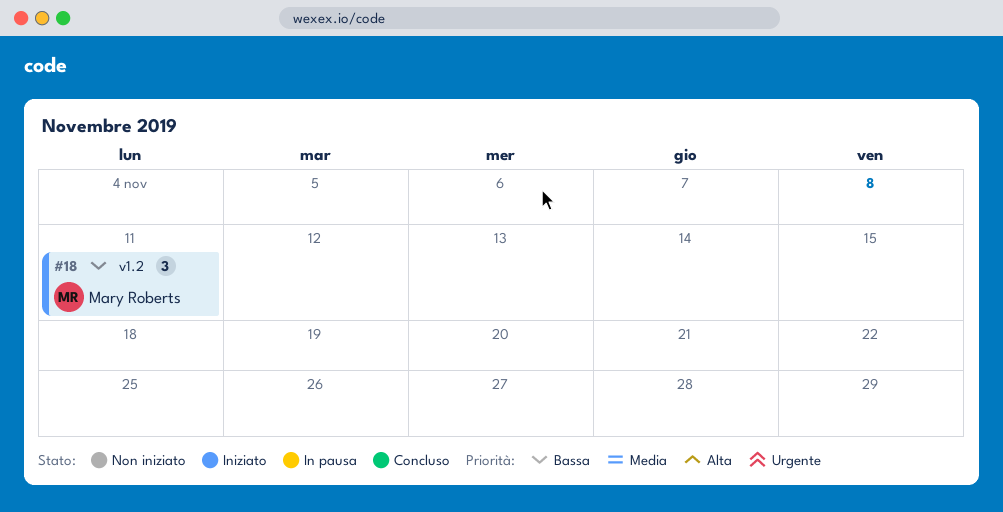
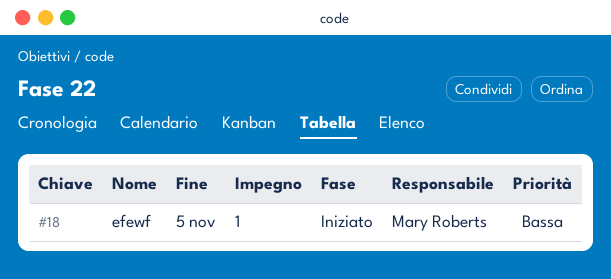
#18, estimate: 3 -> 1
#18, due: Nov 11 -> Nov 5

